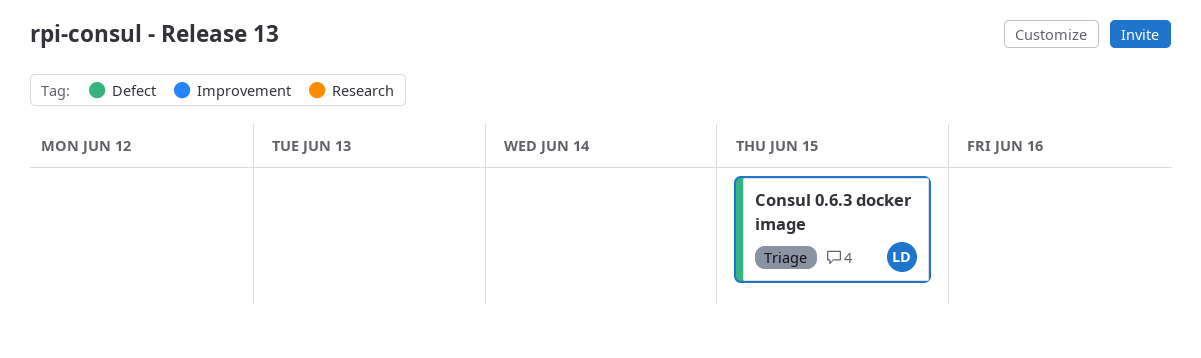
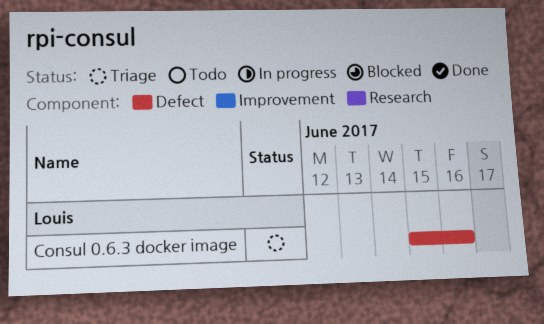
Consul 0.6.3 docker image, due: Jun 15 -> Jun 16

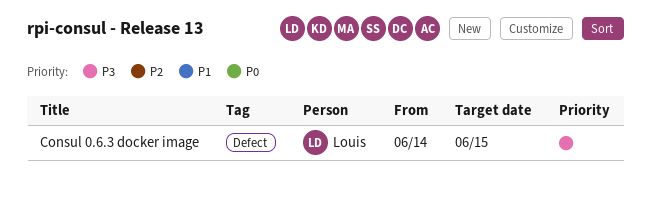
Consul 0.6.3 docker image, start: Jun 15 -> Jun 14
Consul 0.6.3 docker image, due: Jun 16 -> Jun 15

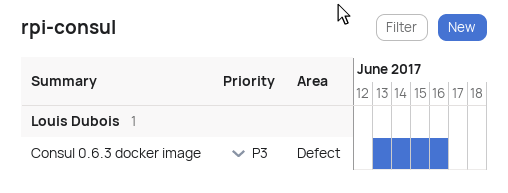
Consul 0.6.3 docker image, start: Jun 14 -> Jun 13
Consul 0.6.3 docker image, due: Jun 15 -> Jun 16

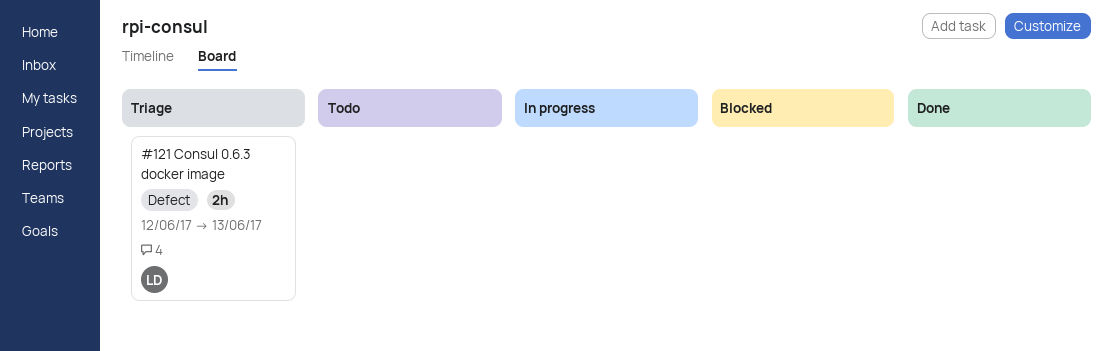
Consul 0.6.3 docker image, start: Jun 13 -> Jun 12
Consul 0.6.3 docker image, due: Jun 16 -> Jun 13

